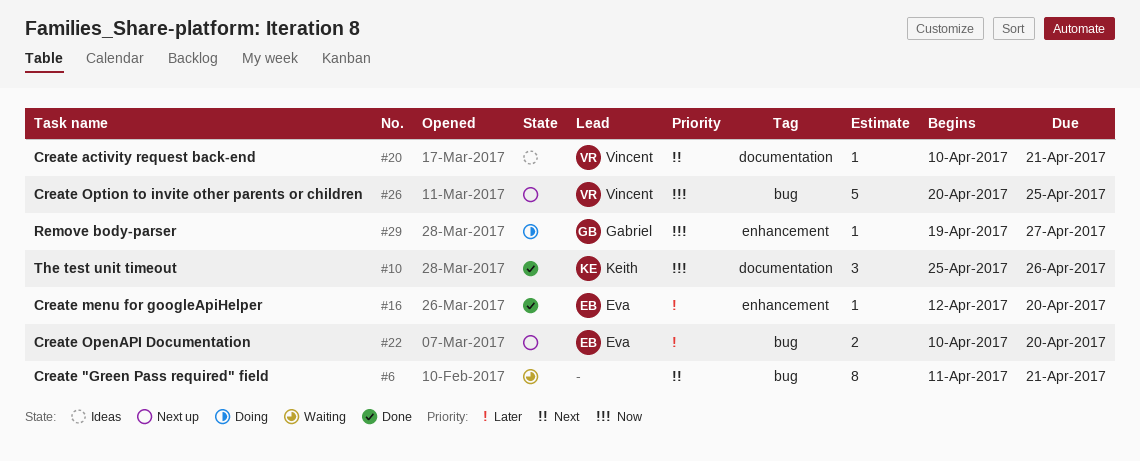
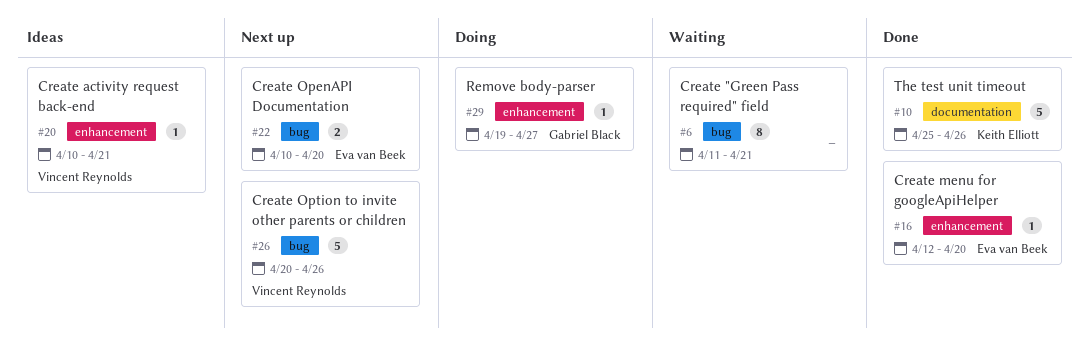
#10, estimate: 3 -> 5
#20, label: documentation -> enhancement
#26, due: Apr 25 -> Apr 26

